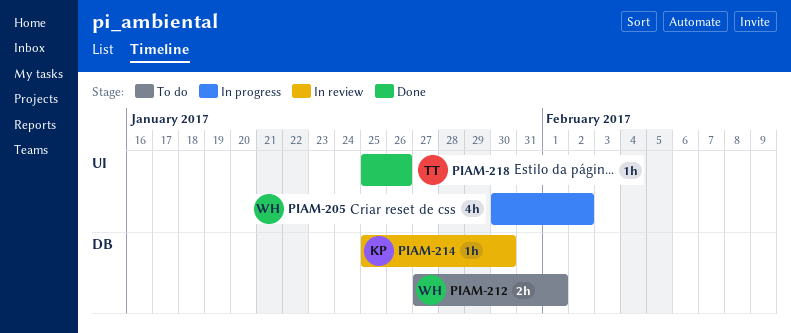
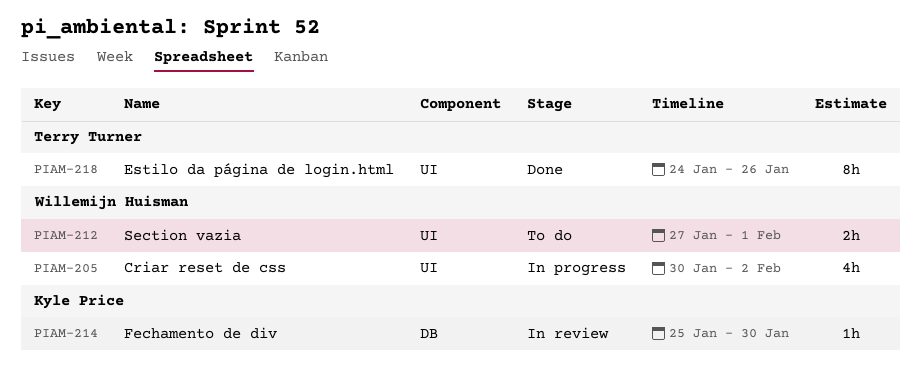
PIAM-212, label: DB -> UI
PIAM-218, estimate: 1h -> 8h
PIAM-218, start: Jan 25 -> Jan 24

